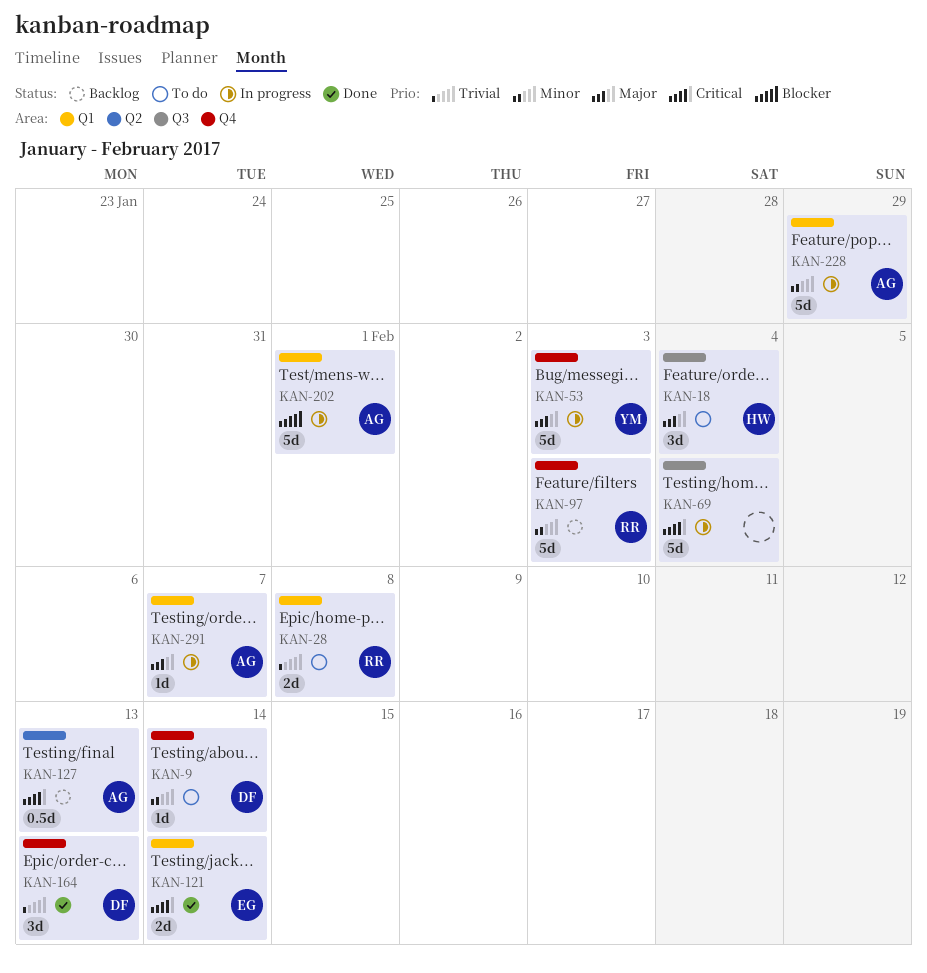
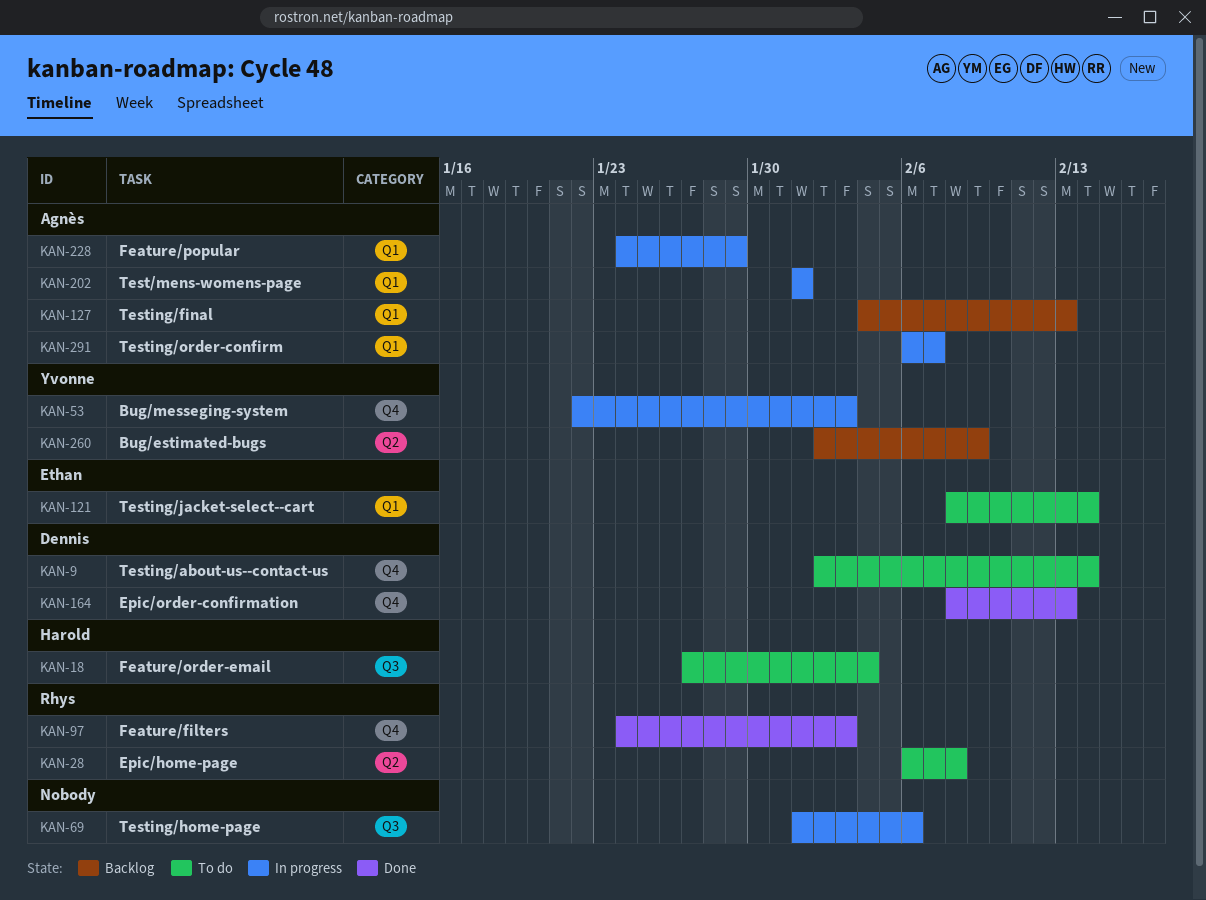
KAN-28, label: Q1 -> Q2
KAN-69, due: Feb 4 -> Feb 6
KAN-97, status: Backlog -> Done
KAN-121, status: Done -> To do
KAN-127, label: Q2 -> Q1
KAN-260: none -> present

